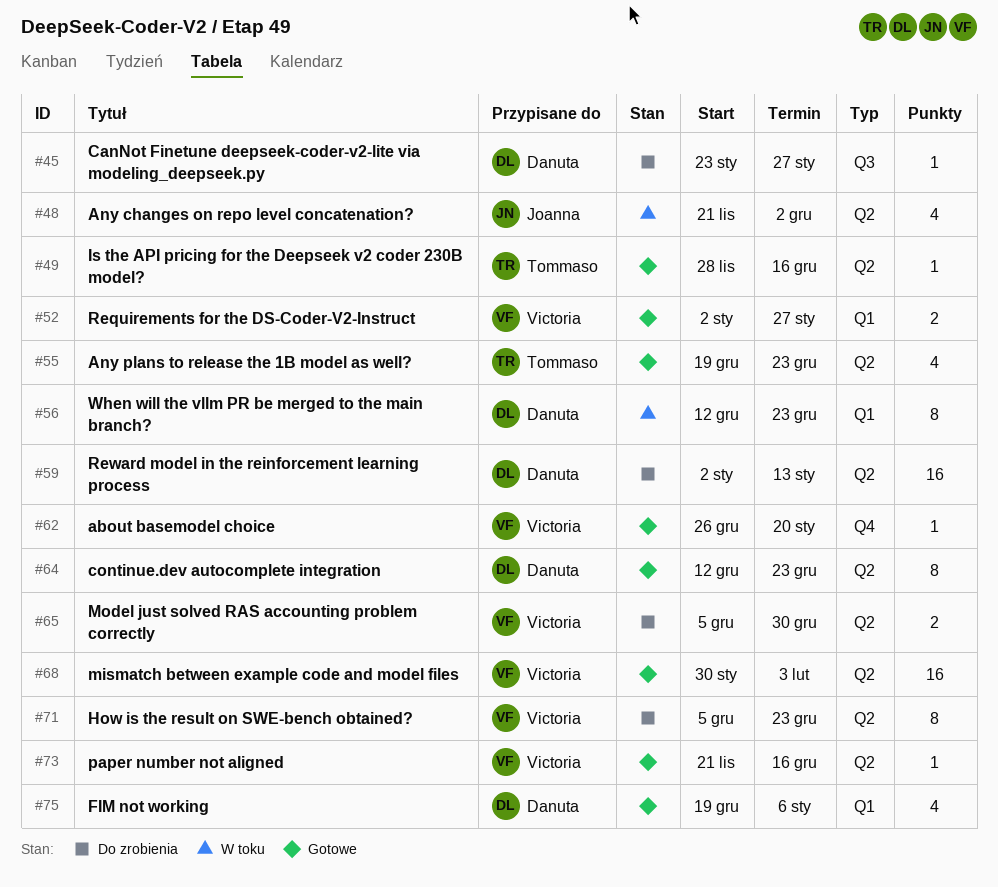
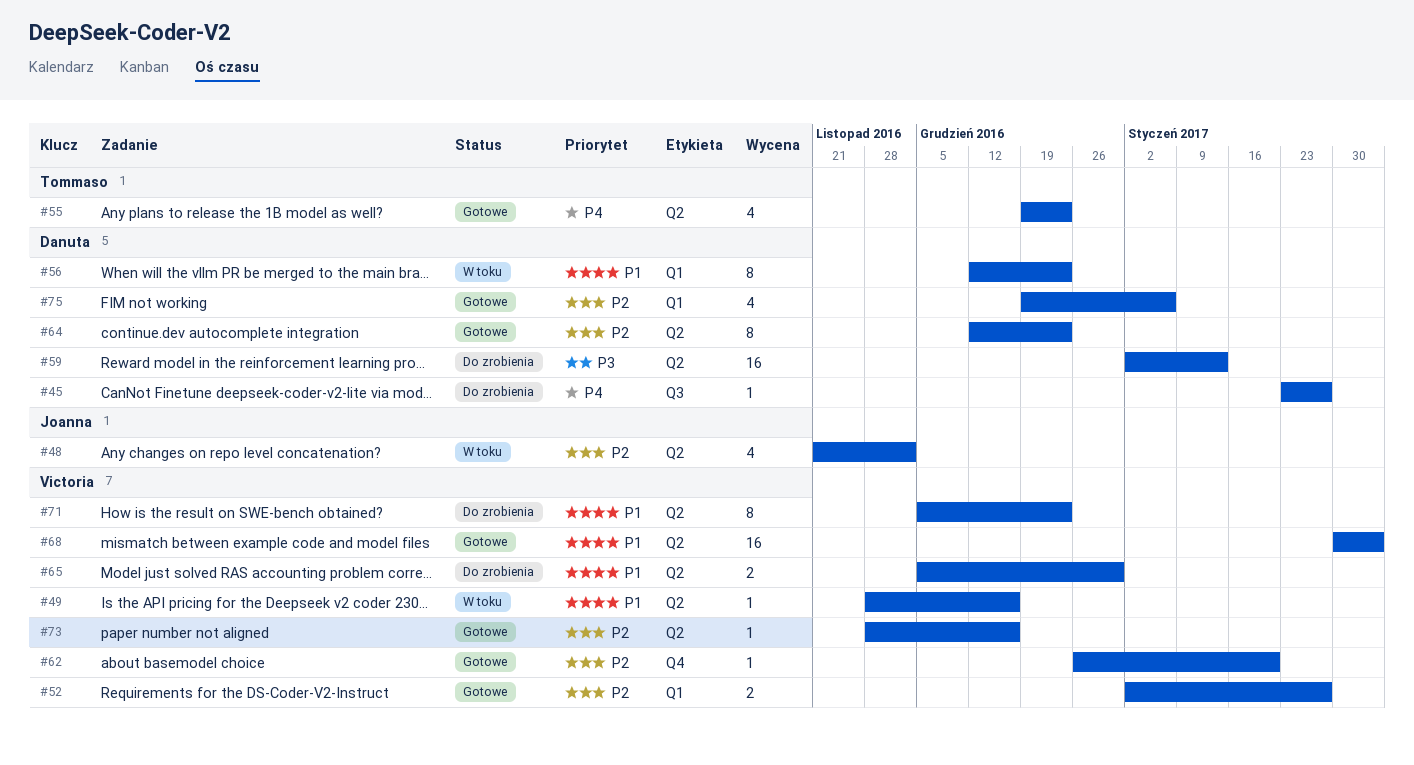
#49, status: Gotowe -> W toku
#49, owner: Tommaso -> Victoria
#73, start: Nov 21 -> Nov 28

